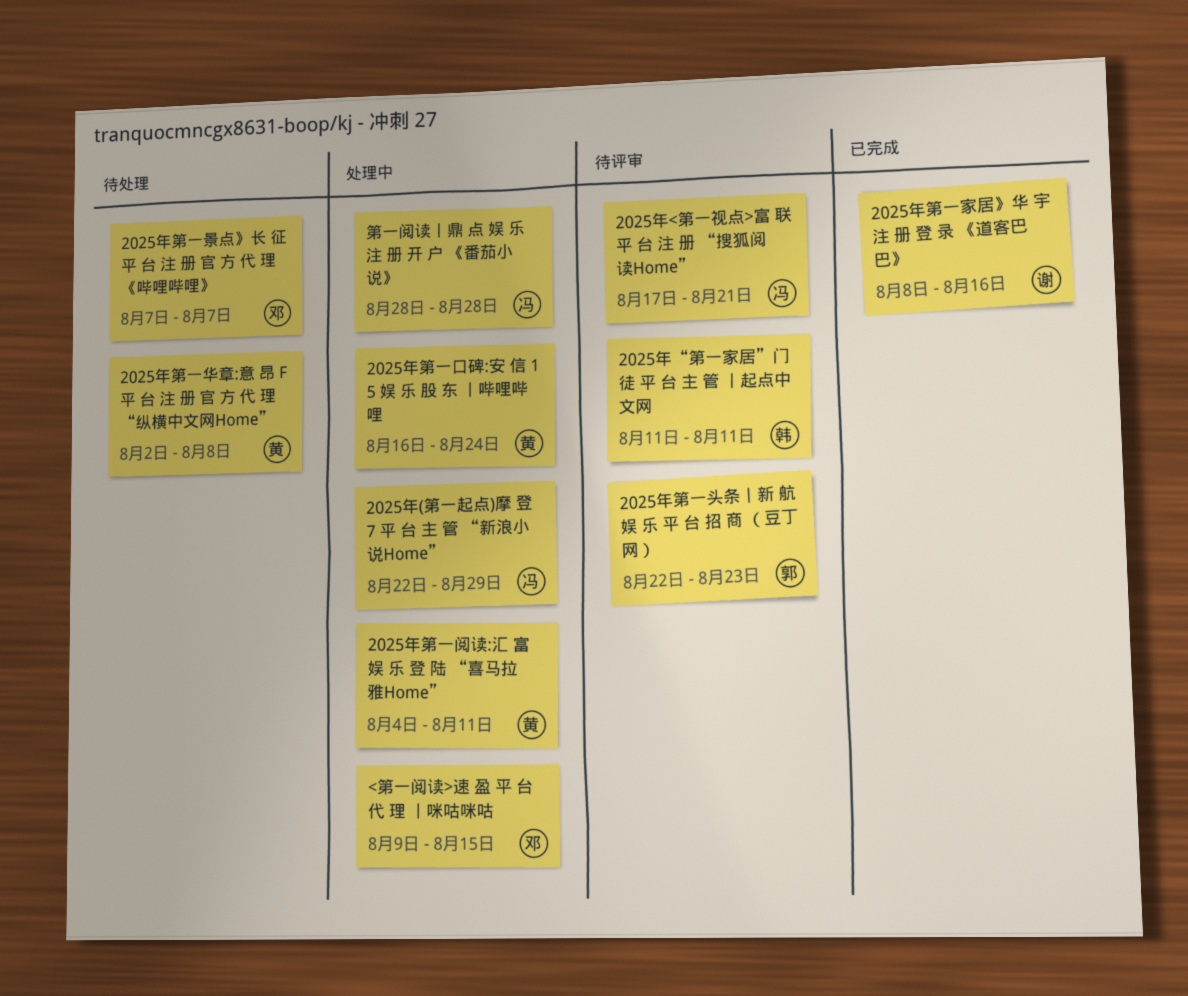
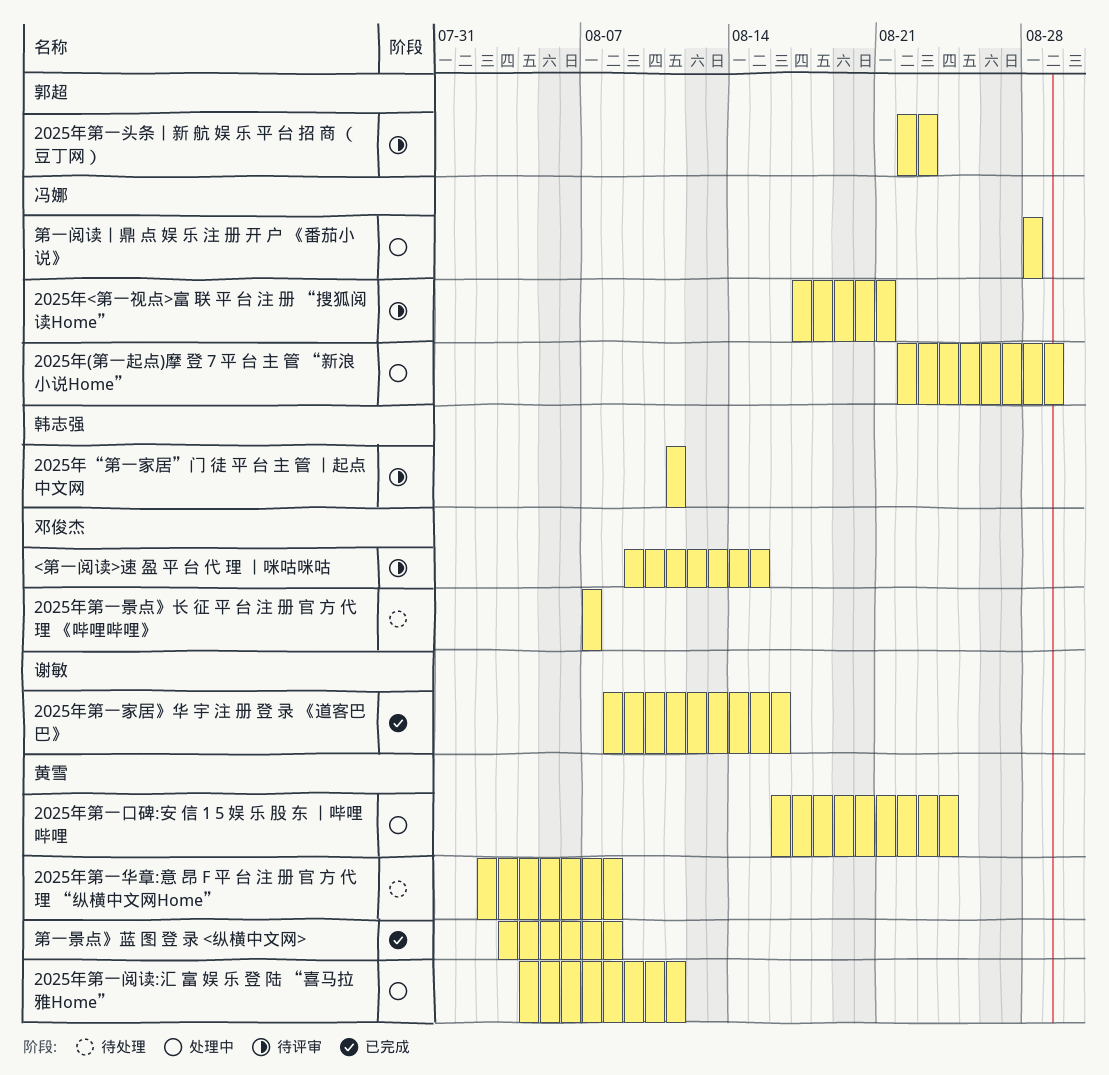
<第一阅读>速 盈 平 台 代 理 丨咪咕咪咕, status: 处理中 -> 待评审
第一景点》蓝 图 登 录 <纵横中文网>: none -> present

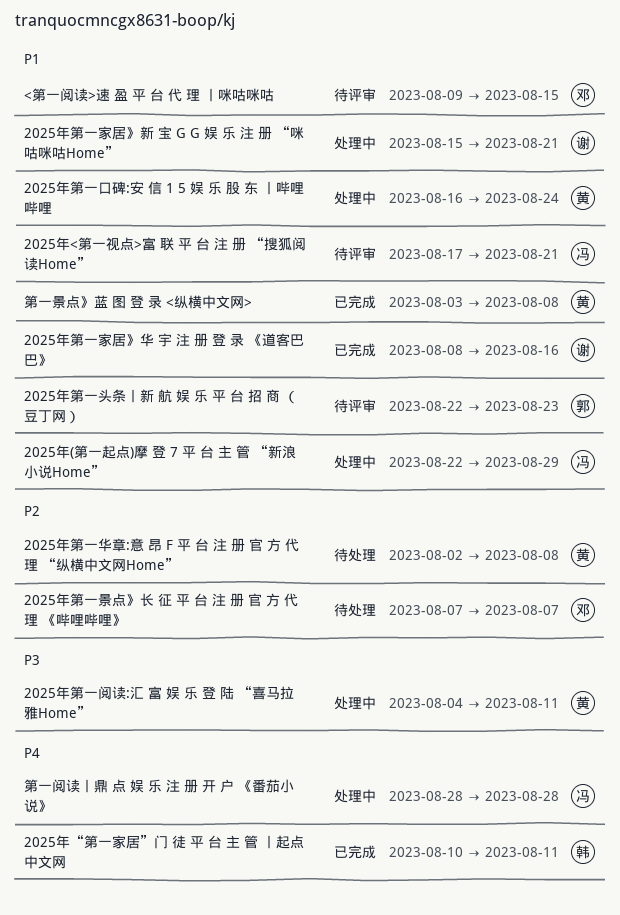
2025年“第一家居”门 徒 平 台 主 管 丨起点中文网, status: 待评审 -> 已完成
2025年“第一家居”门 徒 平 台 主 管 丨起点中文网, start: Aug 11 -> Aug 10
2025年第一家居》新 宝 G G 娱 乐 注 册 “咪咕咪咕Home”: none -> present

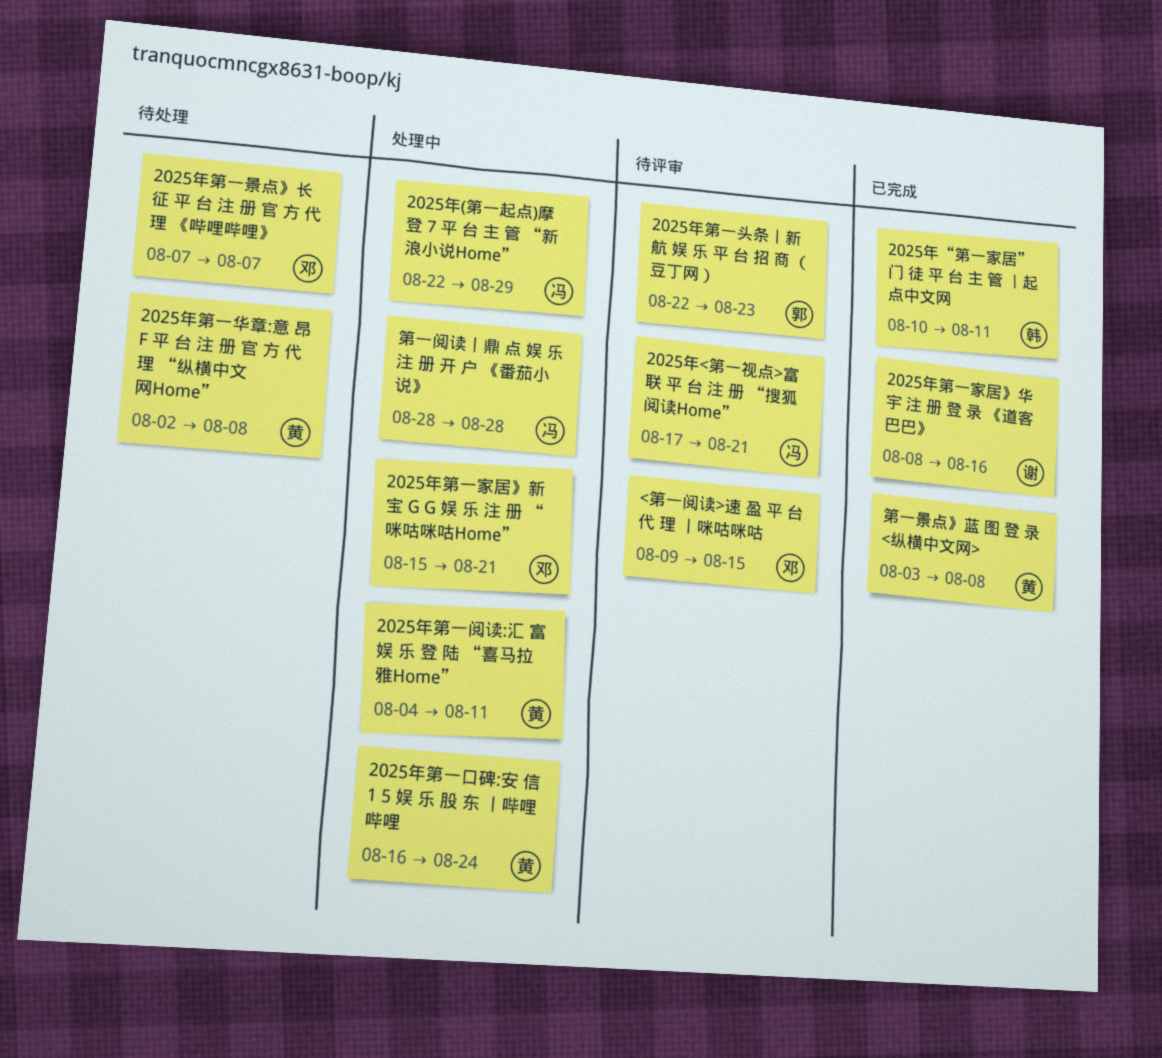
2025年第一家居》新 宝 G G 娱 乐 注 册 “咪咕咪咕Home”, owner: 谢 -> 邓

